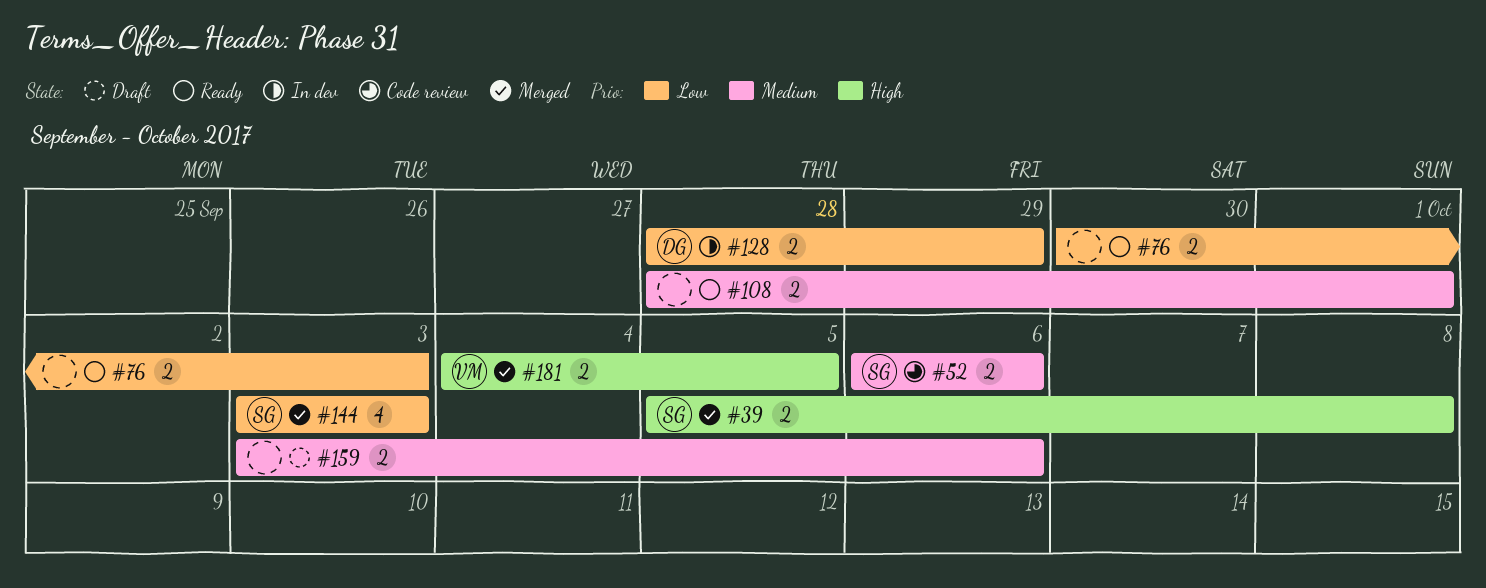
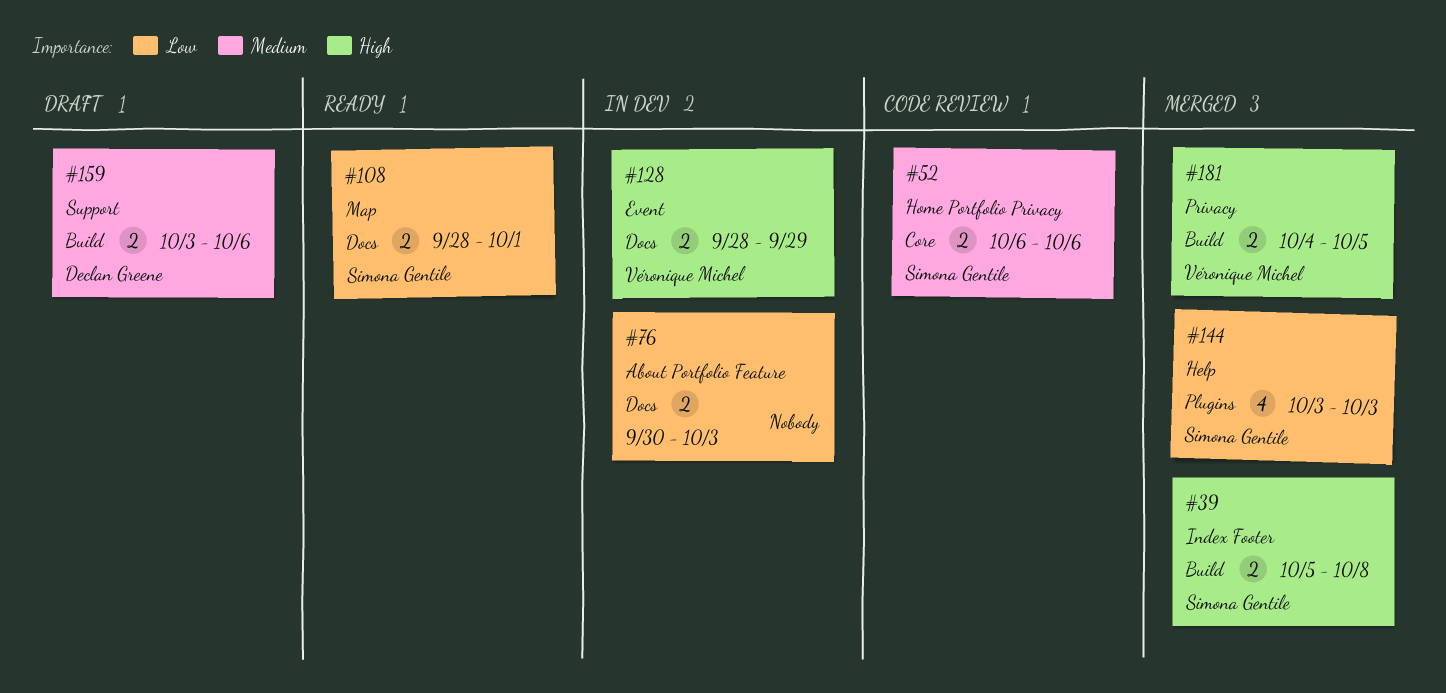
#76, status: Ready -> In dev
#108, owner: none -> Simona Gentile
#108, priority: Medium -> Low
#128, owner: Declan Greene -> Véronique Michel
#128, priority: Low -> High
#159, owner: none -> Declan Greene

